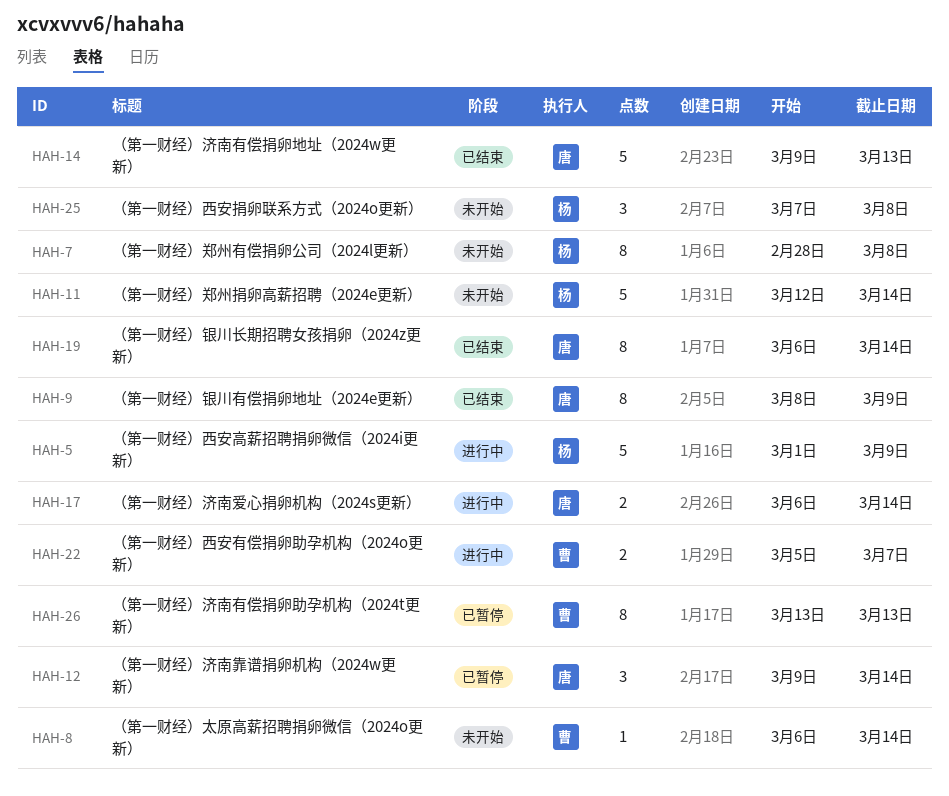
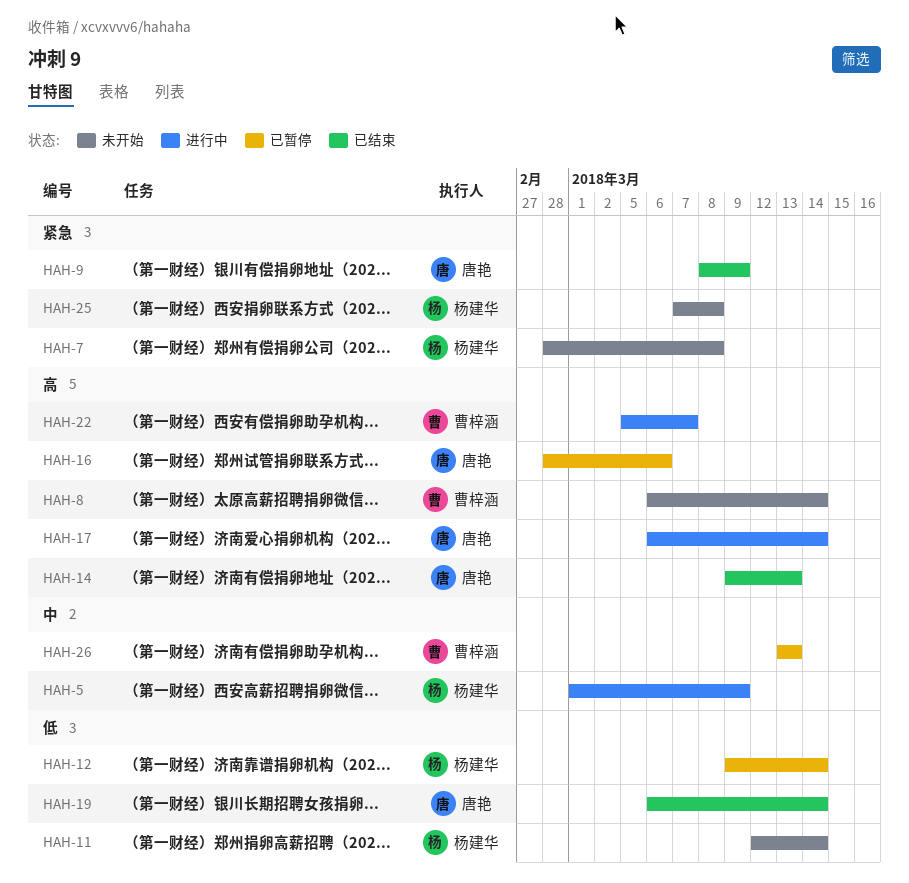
HAH-12, owner: 唐艳 -> 杨建华
HAH-16: none -> present

